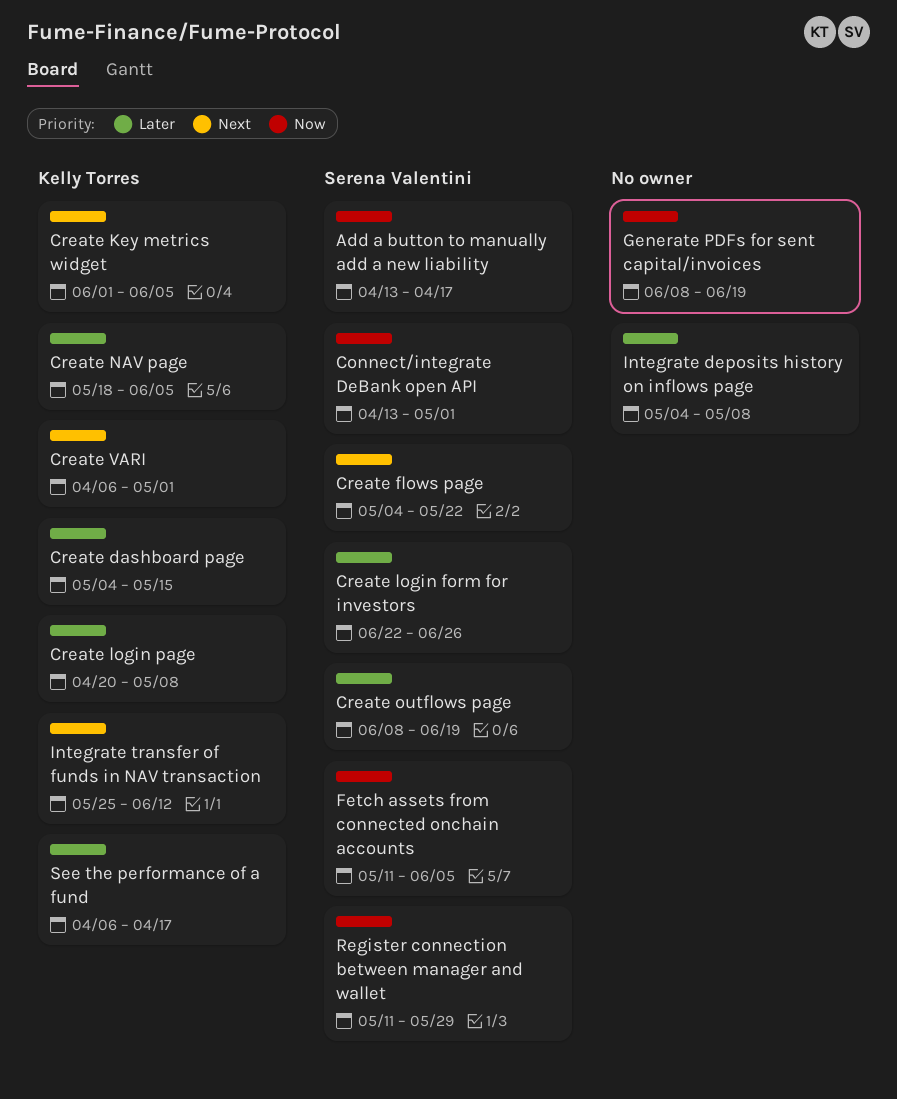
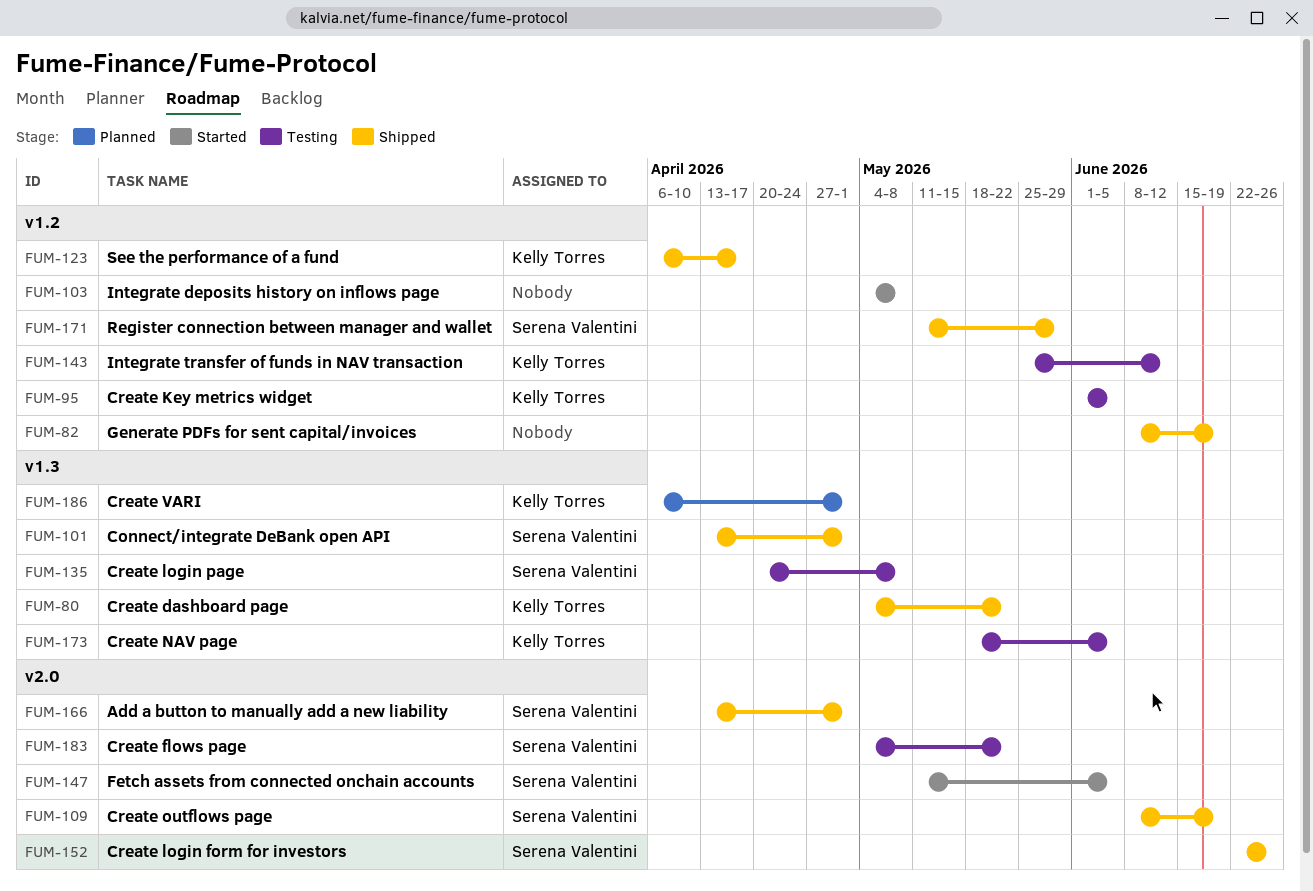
Add a button to manually add a new liability, due: Apr 17 -> May 1
Create dashboard page, due: May 15 -> May 22
Create login page, owner: Kelly Torres -> Serena Valentini

